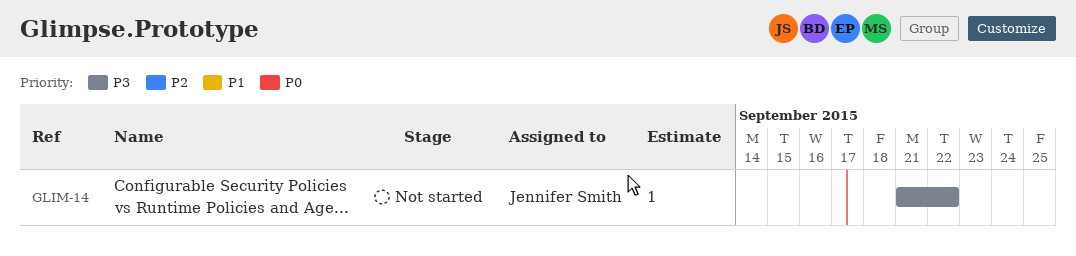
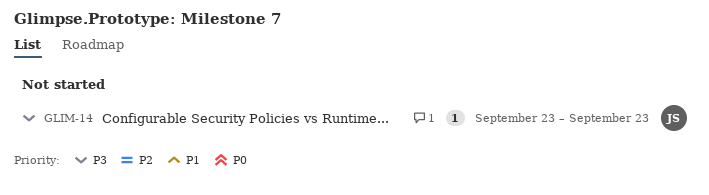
GLIM-14, start: Sep 21 -> Sep 23
GLIM-14, due: Sep 22 -> Sep 23

